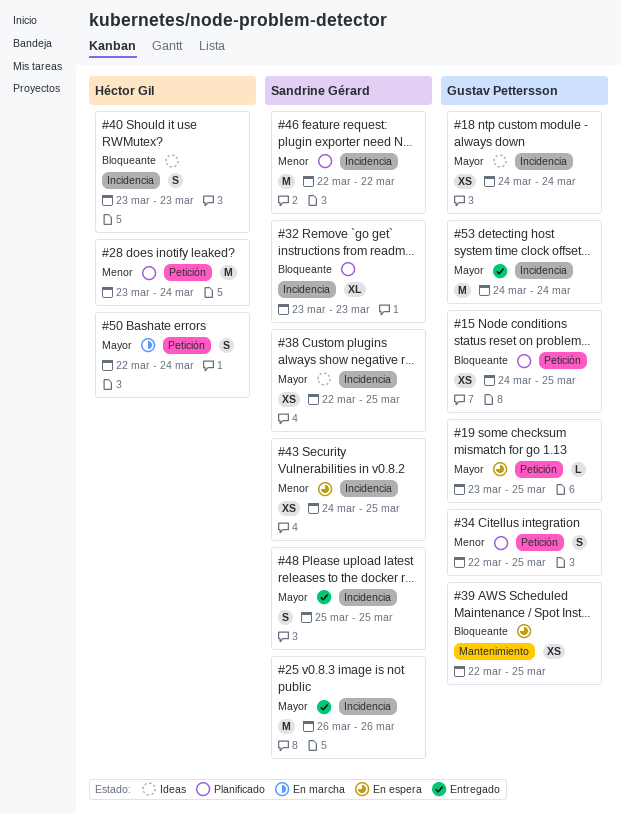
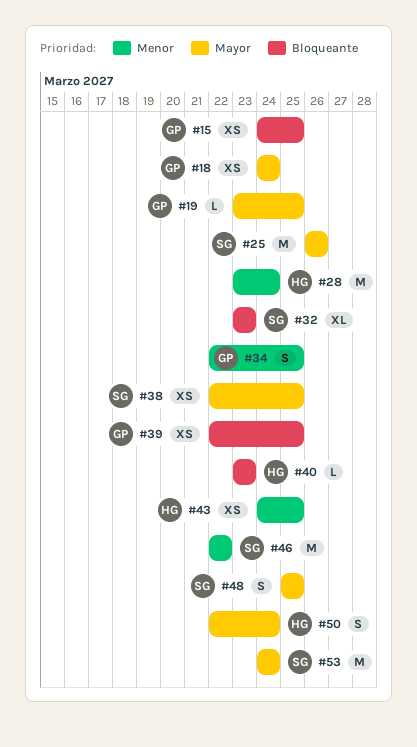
#40, estimate: S -> L
#43, owner: Sandrine Gérard -> Héctor Gil
#53, owner: Gustav Pettersson -> Sandrine Gérard

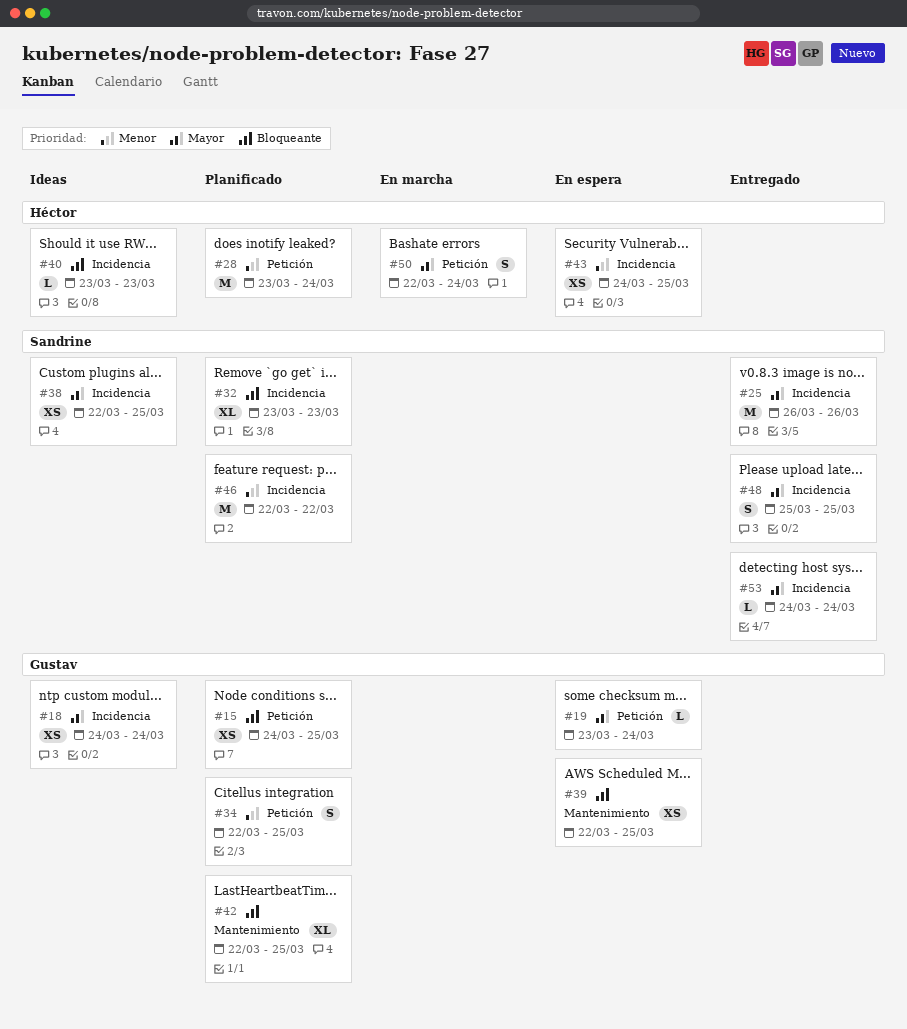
#19, due: Mar 25 -> Mar 24
#42: none -> present
#53, estimate: M -> L

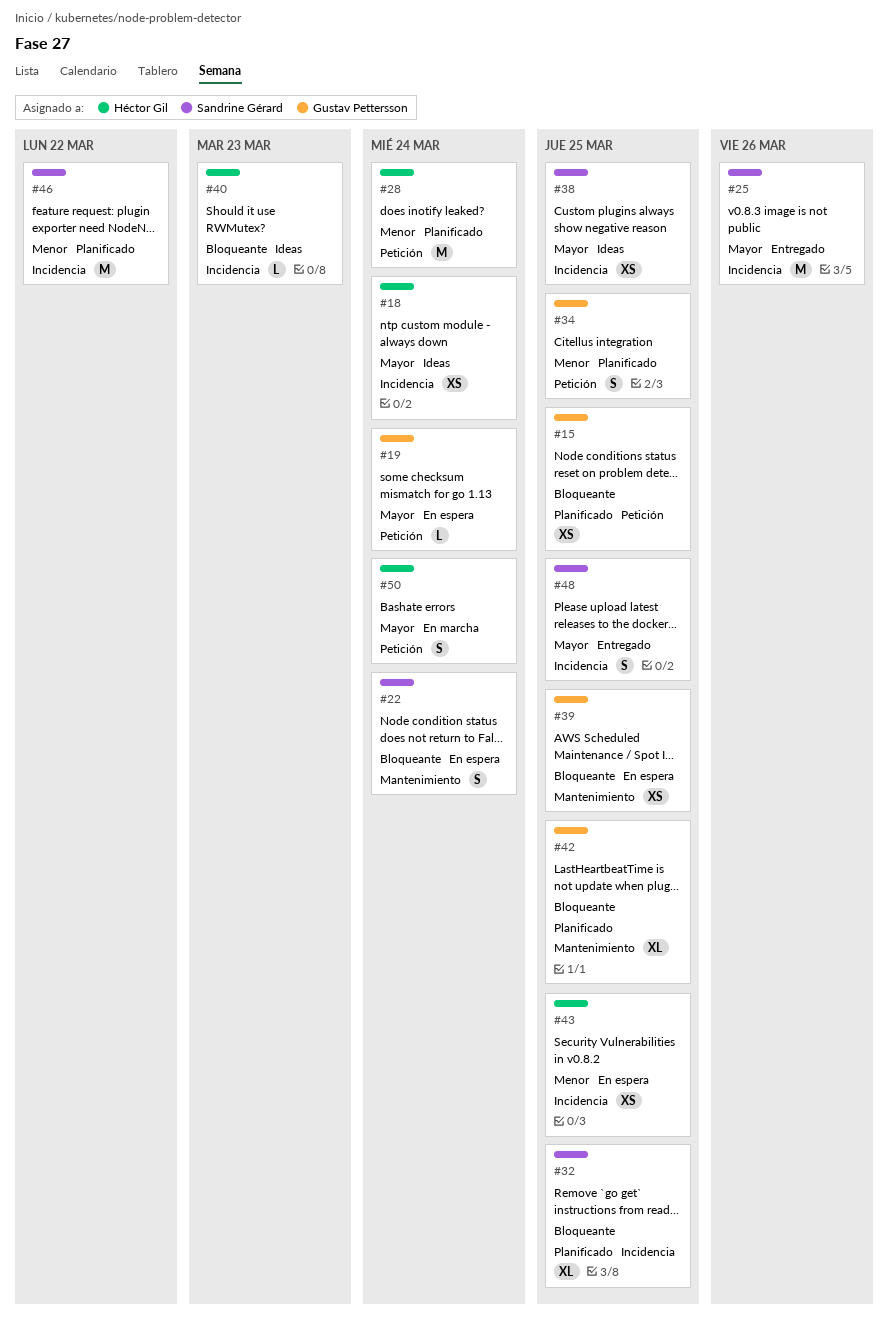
#18, owner: Gustav Pettersson -> Héctor Gil
#22: none -> present
#32, due: Mar 23 -> Mar 25
#53: present -> none

